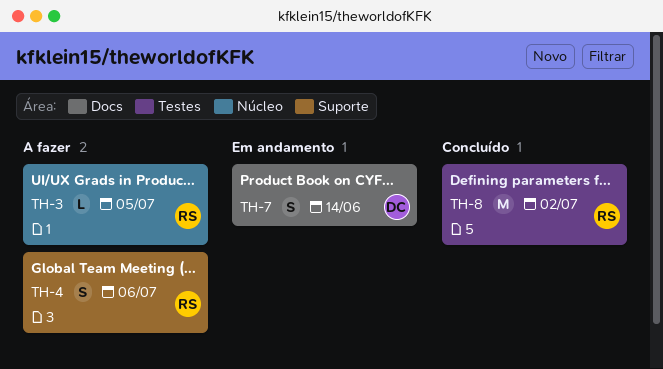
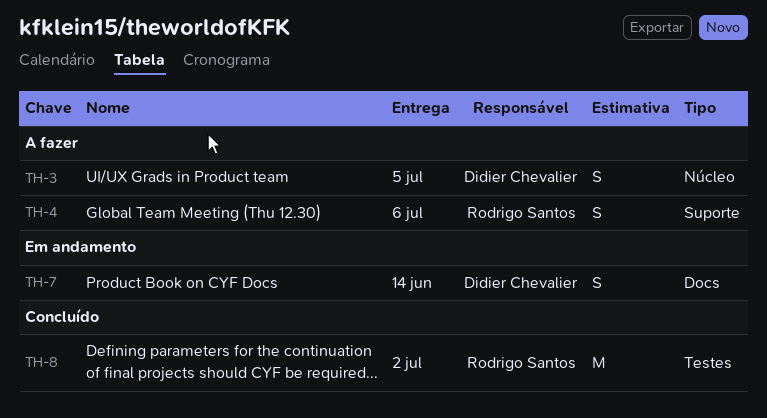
TH-3, owner: Rodrigo Santos -> Didier Chevalier
TH-3, estimate: L -> S

